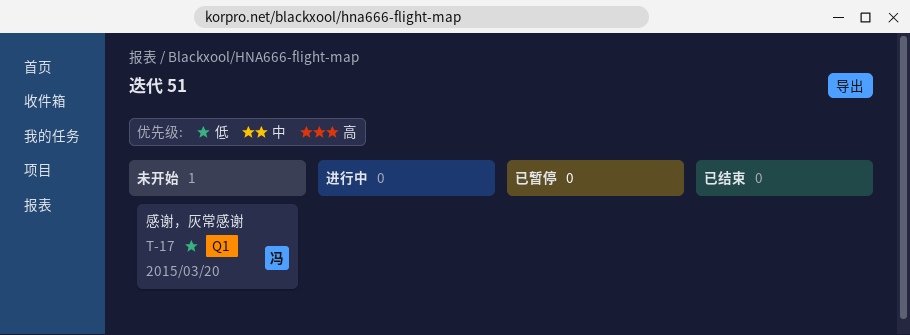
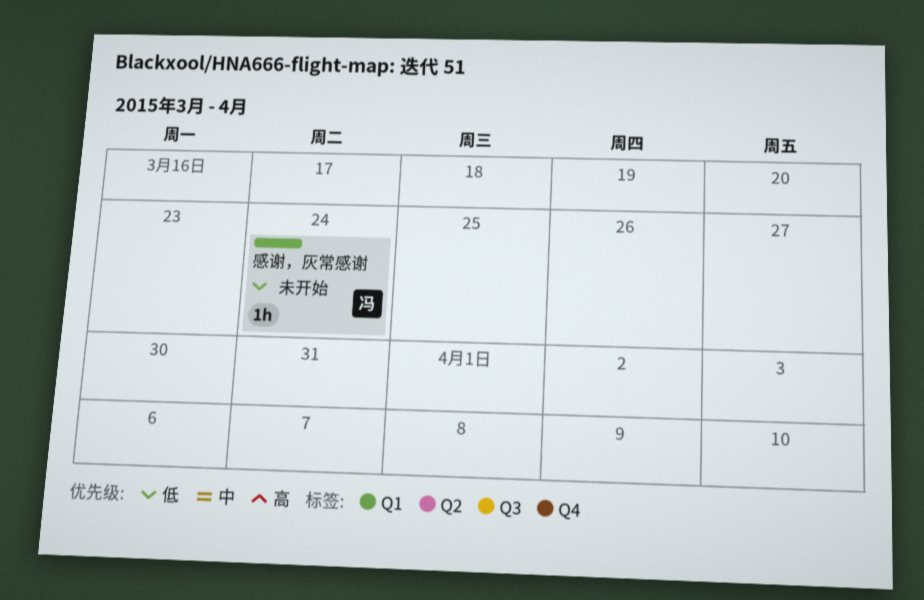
感谢，灰常感谢, due: Mar 20 -> Mar 24

